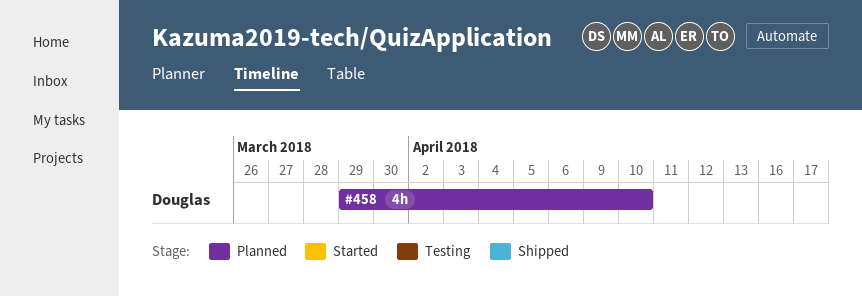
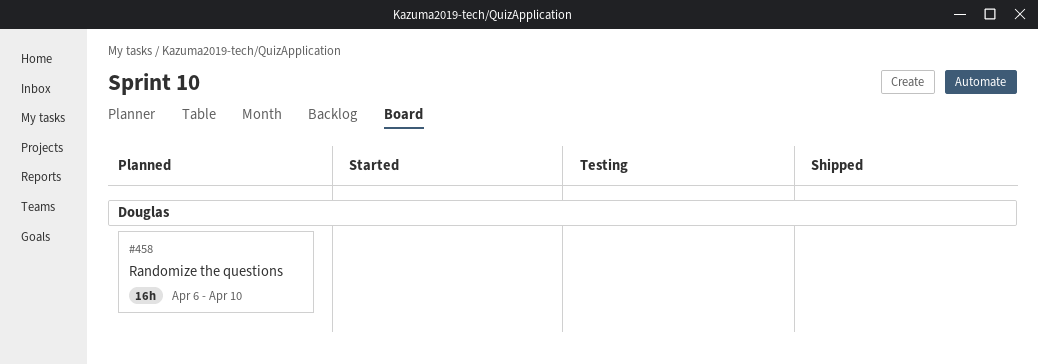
#458, estimate: 4h -> 16h
#458, start: Mar 29 -> Apr 6

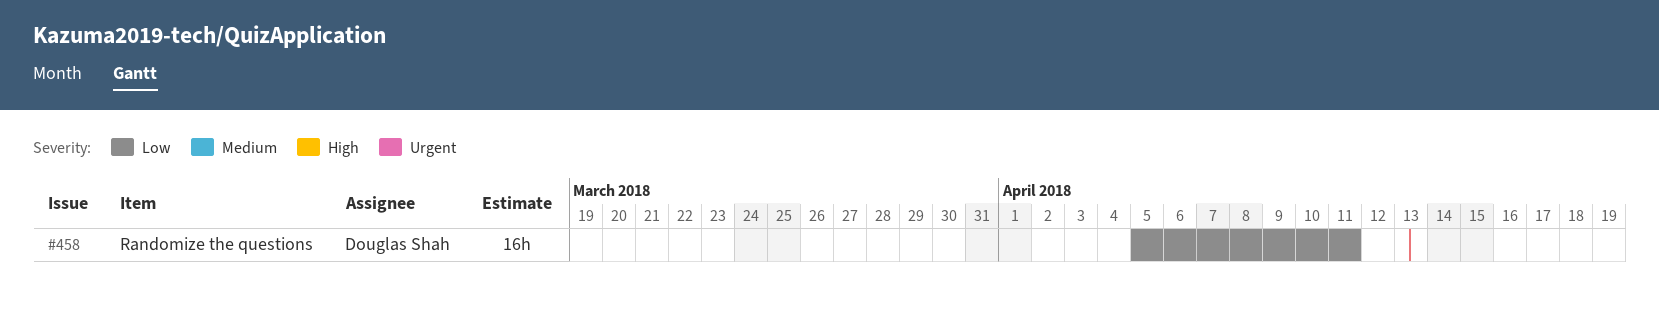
#458, start: Apr 6 -> Apr 5
#458, due: Apr 10 -> Apr 11

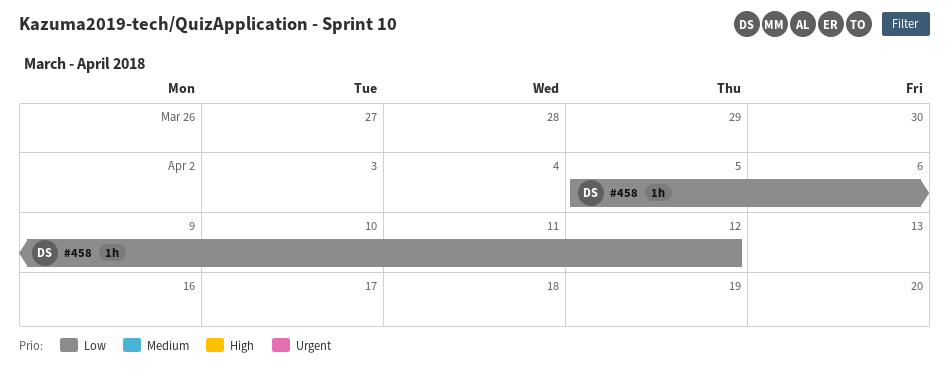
#458, estimate: 16h -> 1h
#458, due: Apr 11 -> Apr 12

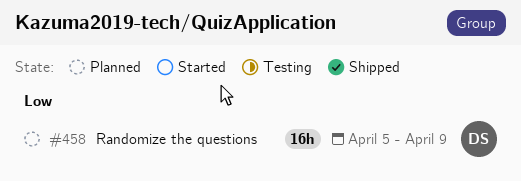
#458, estimate: 1h -> 16h
#458, due: Apr 12 -> Apr 9

